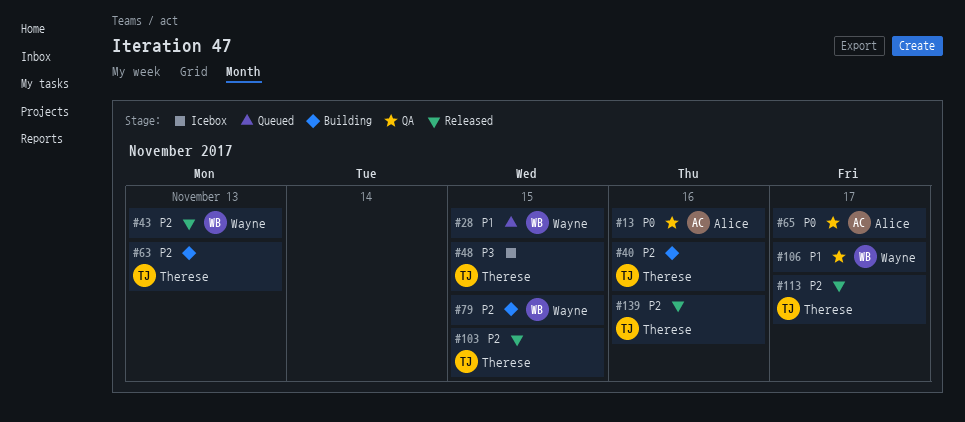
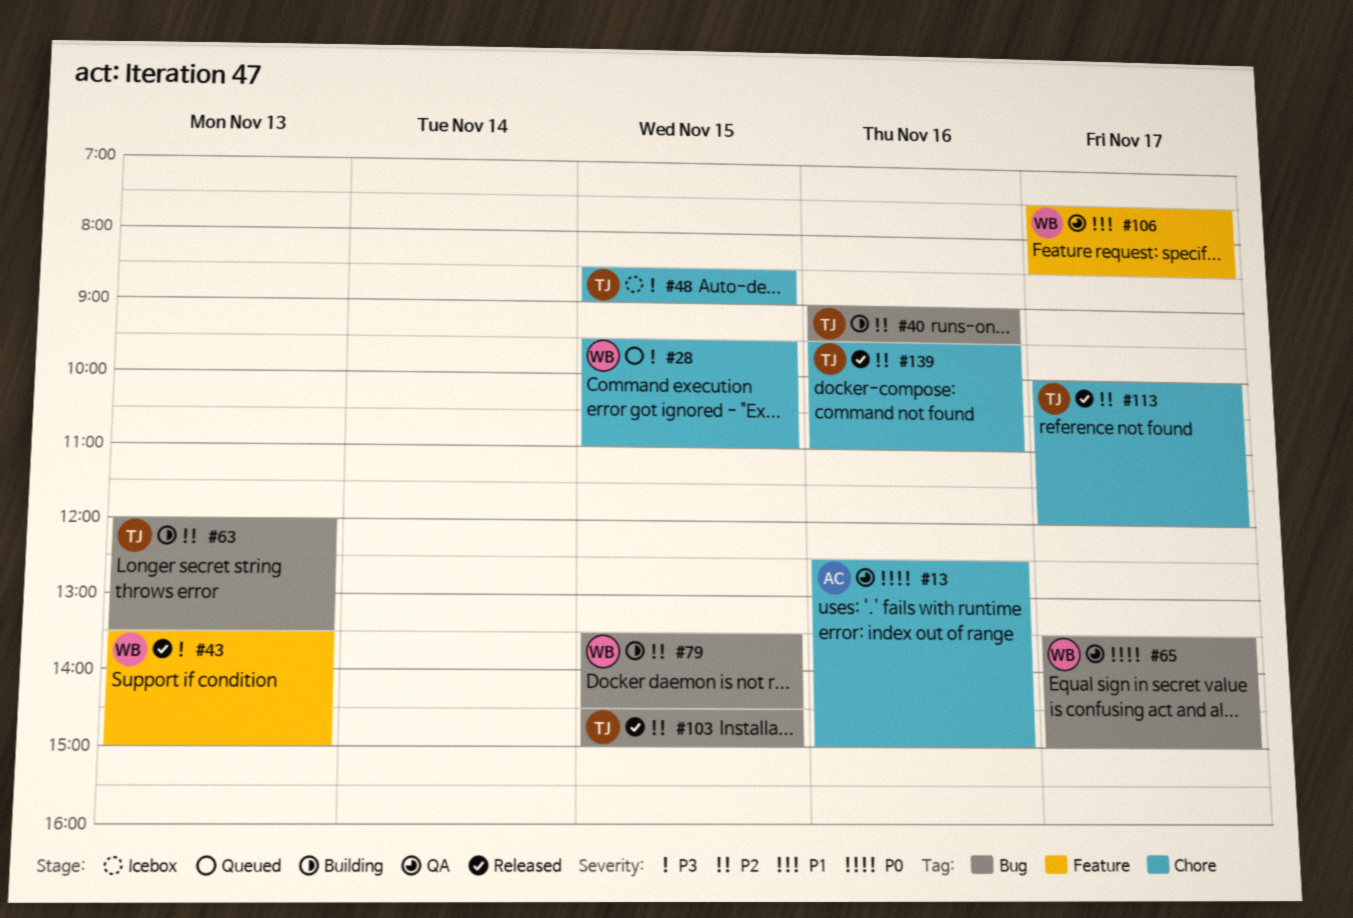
#28, priority: P1 -> P3
#43, priority: P2 -> P3
#65, owner: Alice -> Wayne

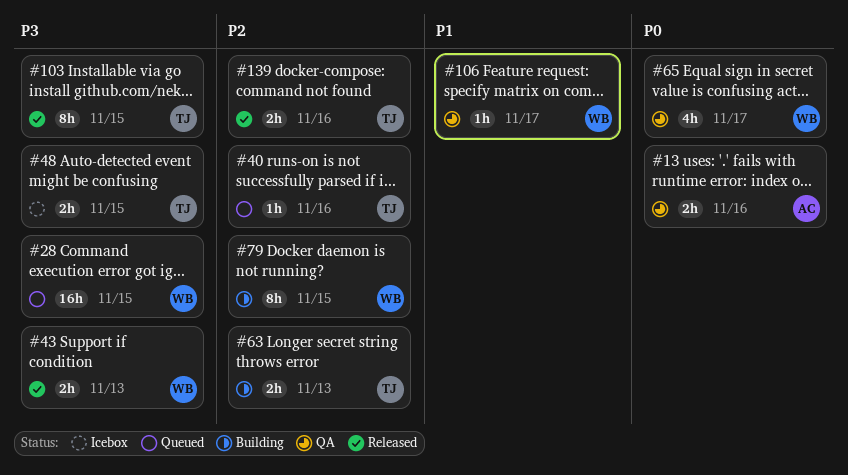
#40, status: Building -> Queued
#103, priority: P2 -> P3
#113: present -> none

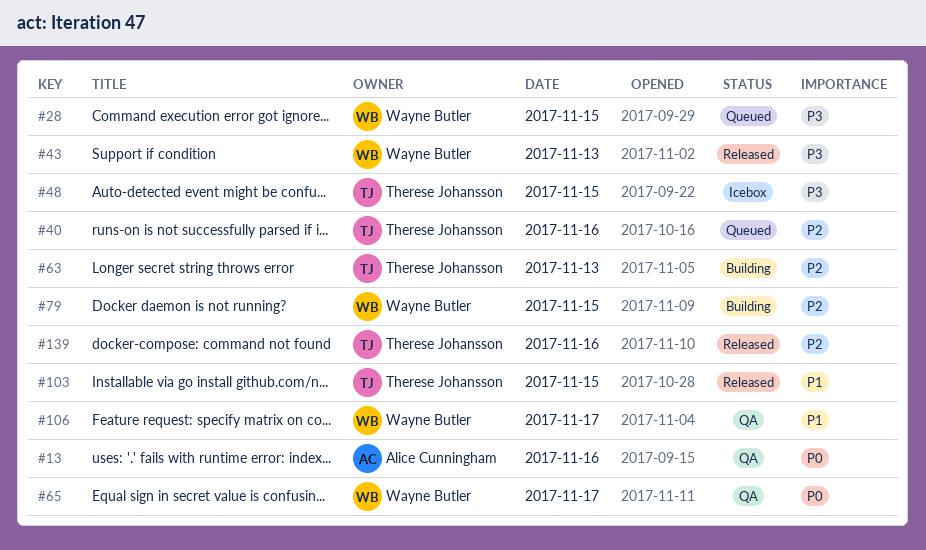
#103, priority: P3 -> P1

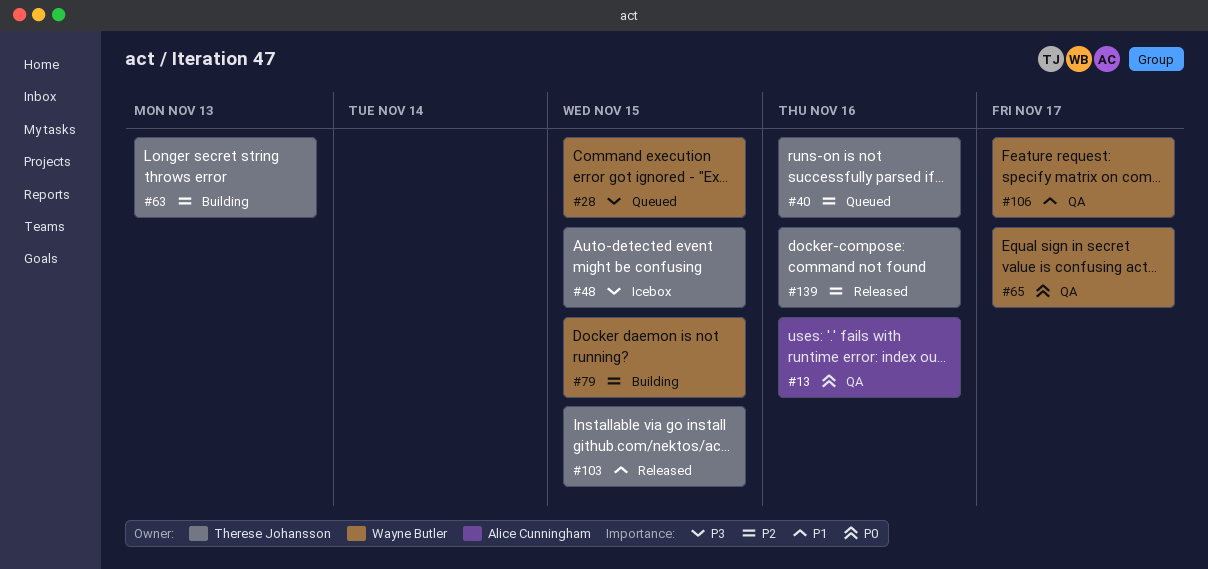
#43: present -> none

